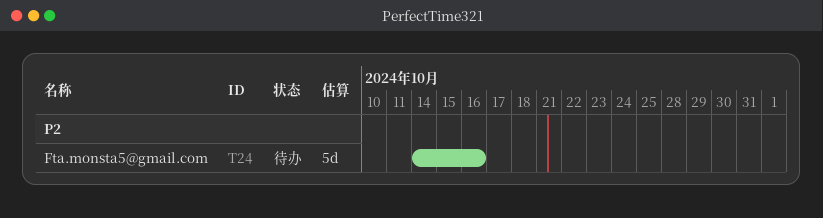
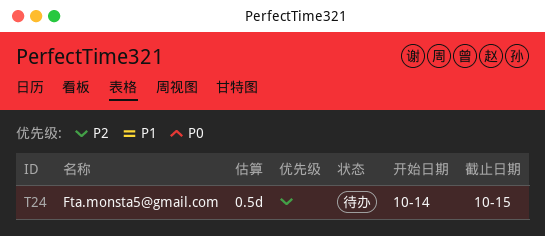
T24, estimate: 5d -> 0.5d
T24, due: Oct 16 -> Oct 15

